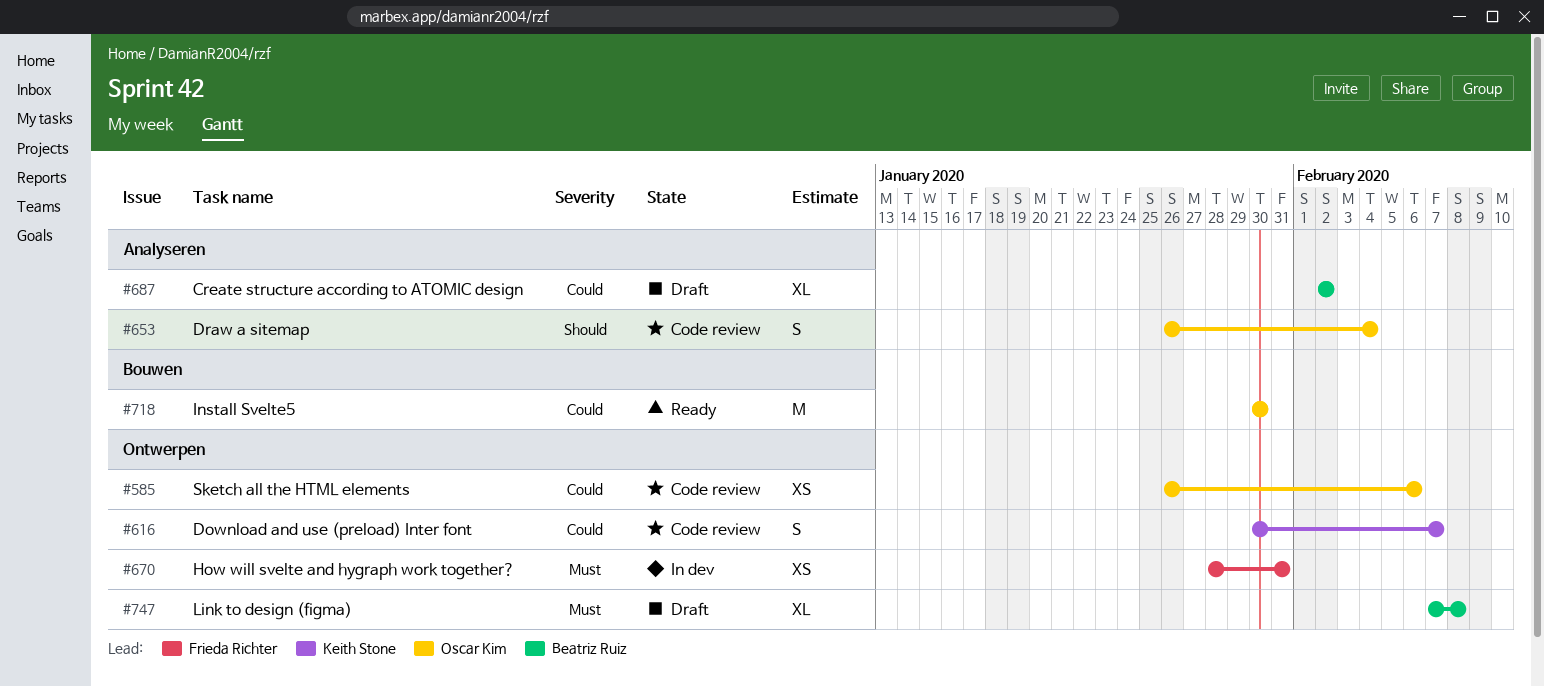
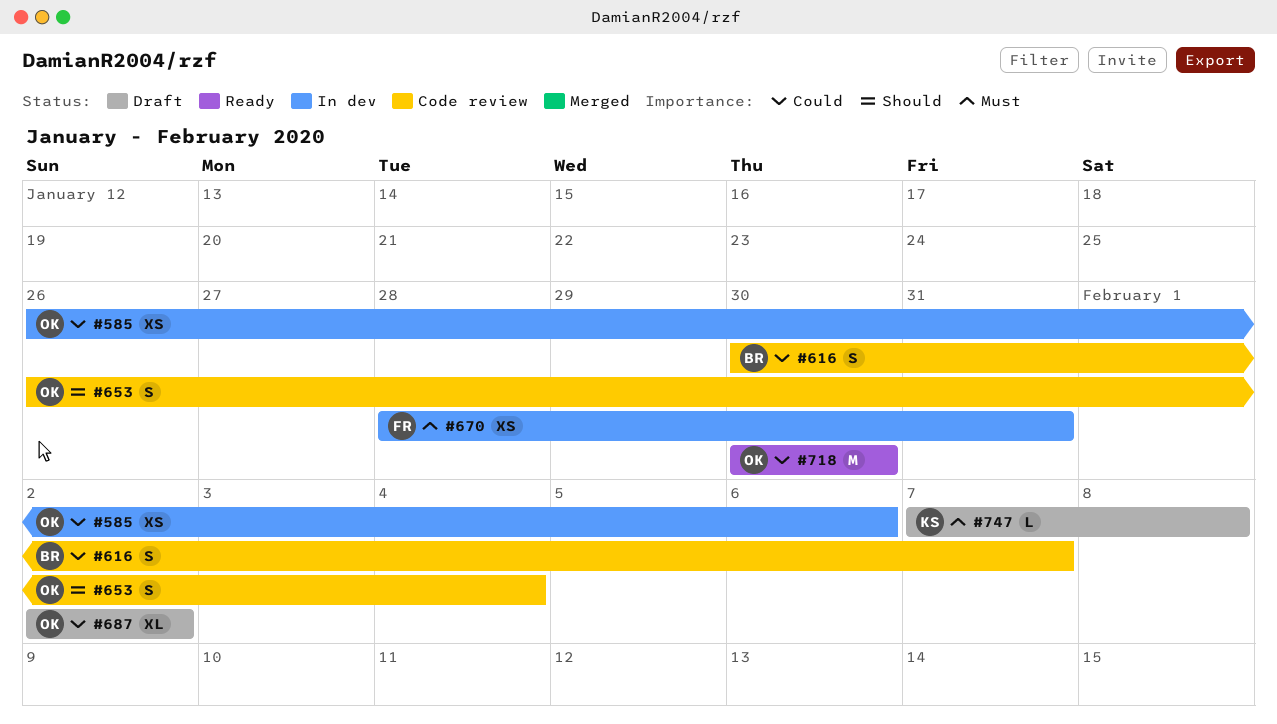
#585, status: Code review -> In dev
#616, owner: Keith Stone -> Beatriz Ruiz
#687, owner: Beatriz Ruiz -> Oscar Kim
#747, owner: Beatriz Ruiz -> Keith Stone
#747, estimate: XL -> L

